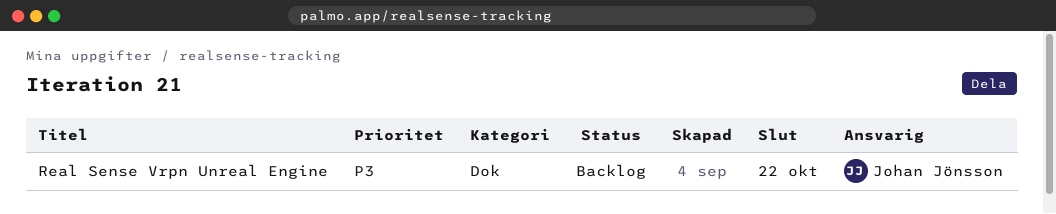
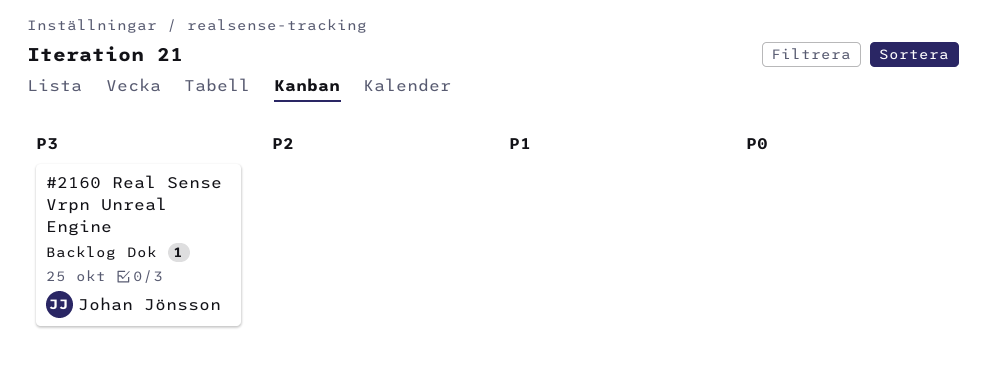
Real Sense Vrpn Unreal Engine, due: Oct 22 -> Oct 25

